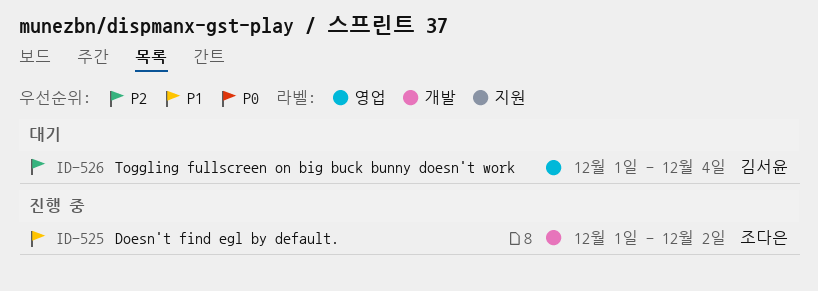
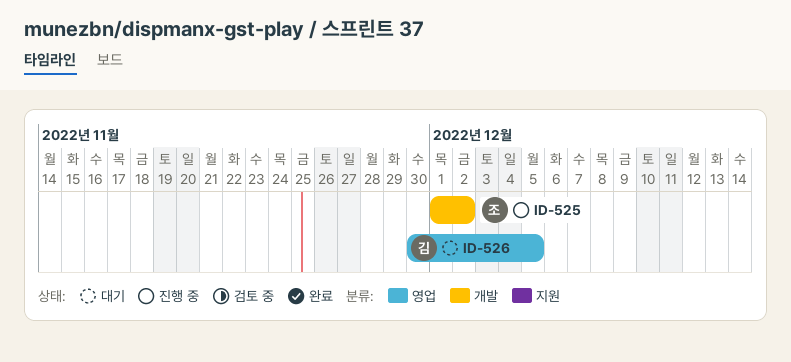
ID-526, start: Dec 1 -> Nov 30
ID-526, due: Dec 4 -> Dec 5

